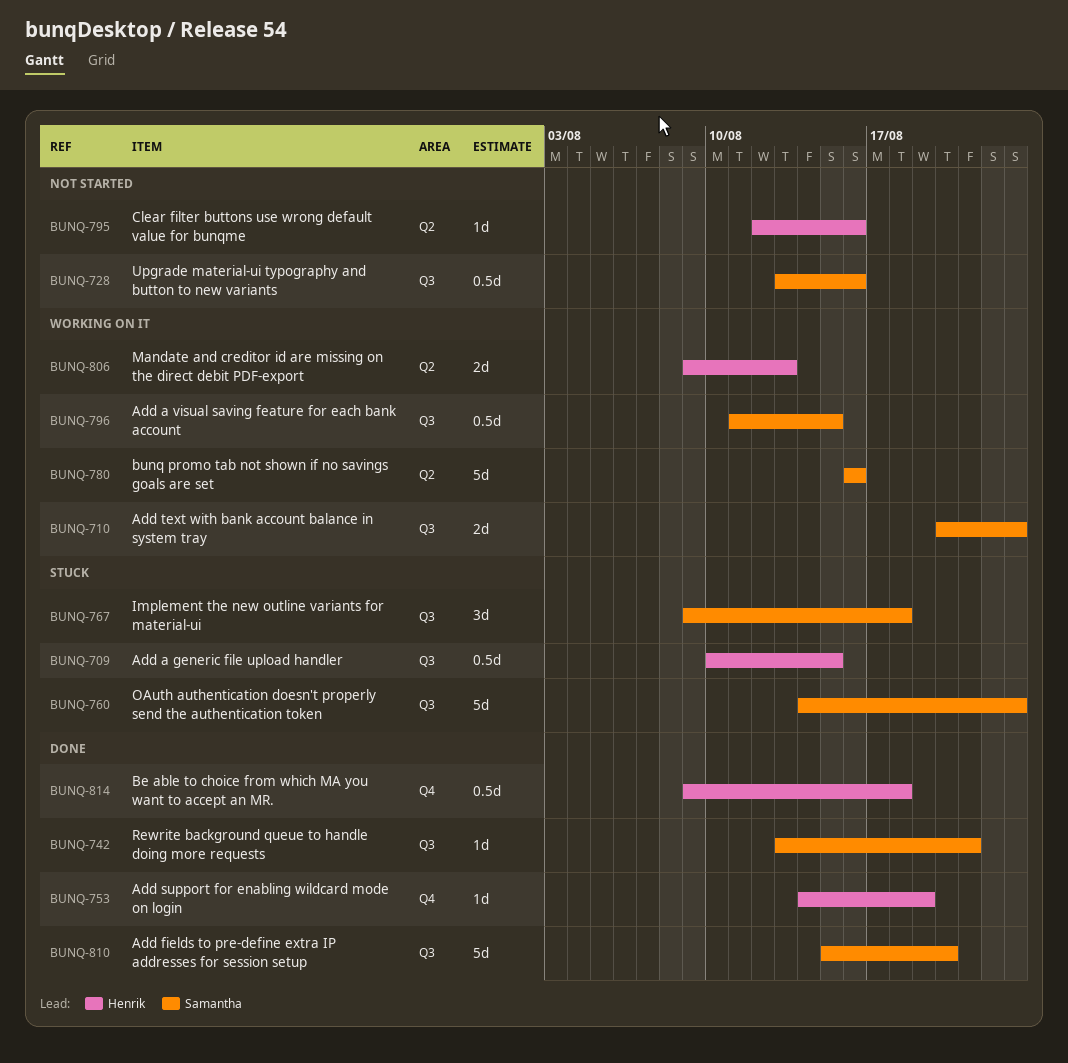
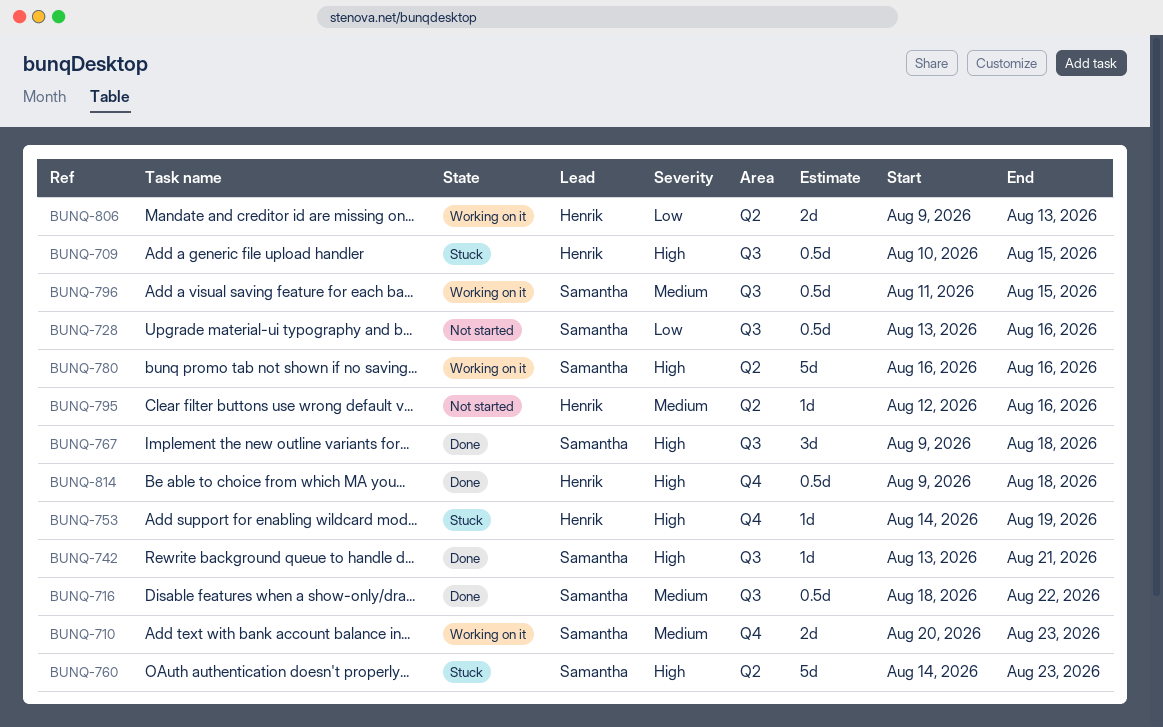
BUNQ-710, label: Q3 -> Q4
BUNQ-716: none -> present
BUNQ-753, status: Done -> Stuck
BUNQ-760, label: Q3 -> Q2
BUNQ-767, status: Stuck -> Done
BUNQ-810: present -> none

